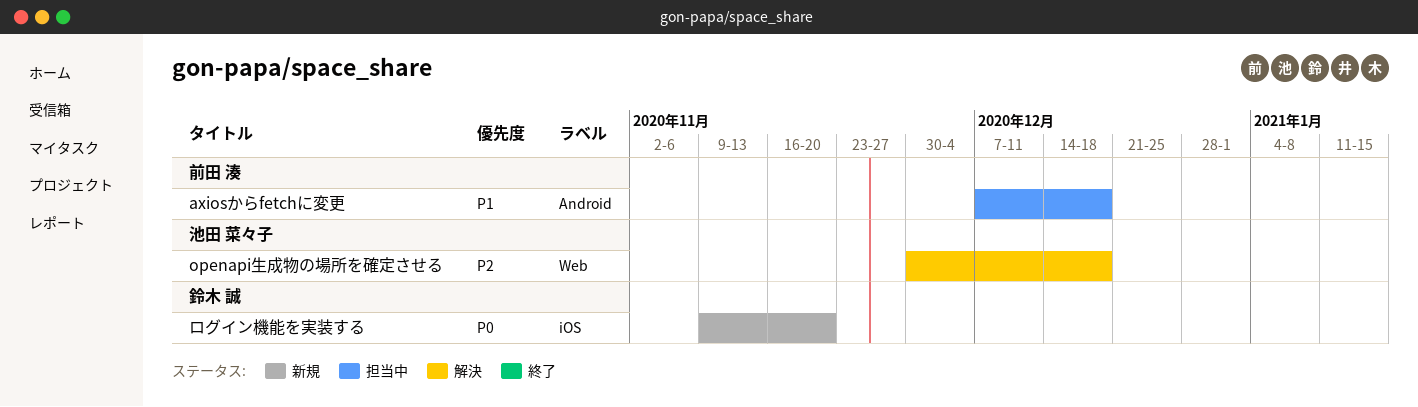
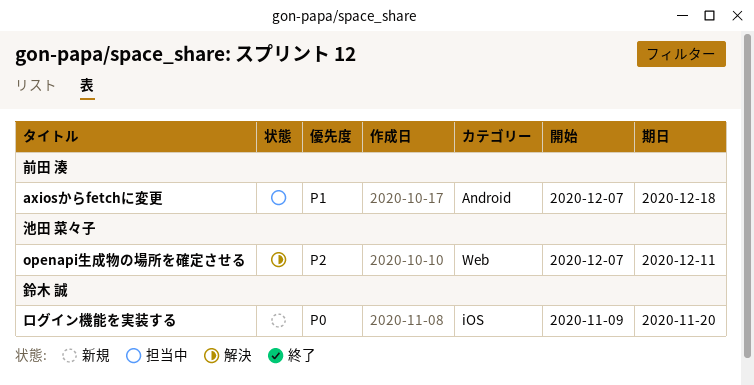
openapi生成物の場所を確定させる, start: Nov 30 -> Dec 7
openapi生成物の場所を確定させる, due: Dec 18 -> Dec 11

